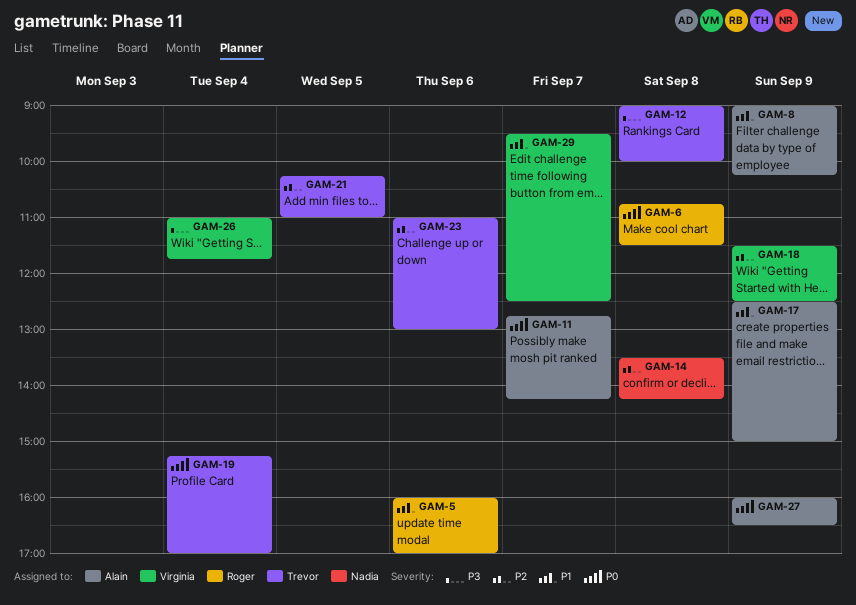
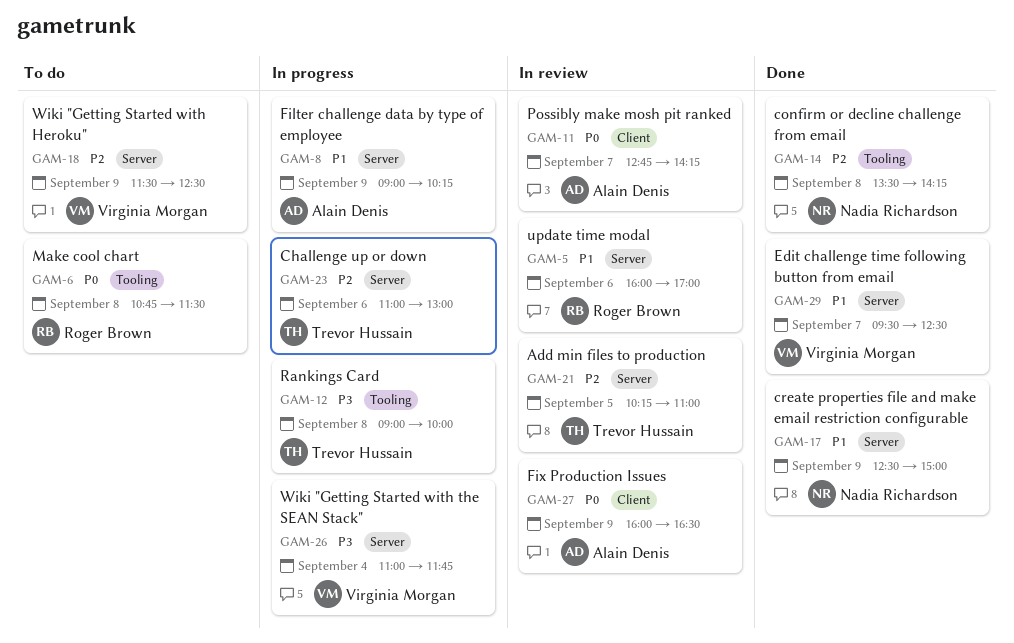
GAM-17, owner: Alain Denis -> Nadia Richardson
GAM-19: present -> none

